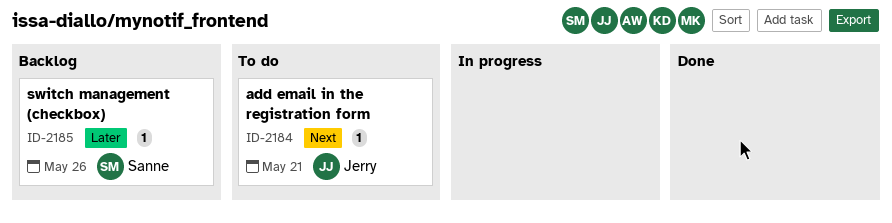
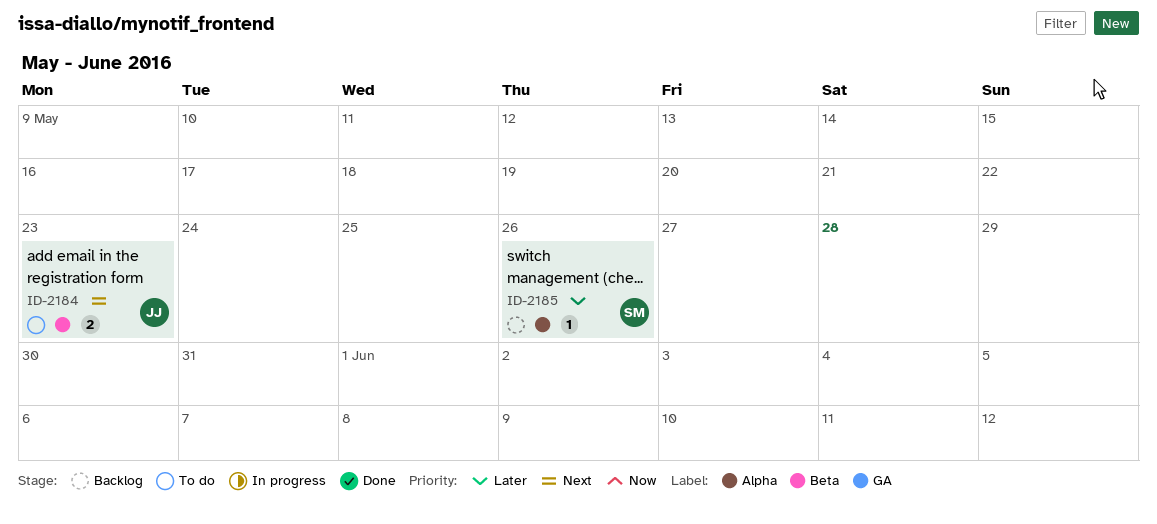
ID-2184, estimate: 1 -> 2
ID-2184, due: May 21 -> May 23

